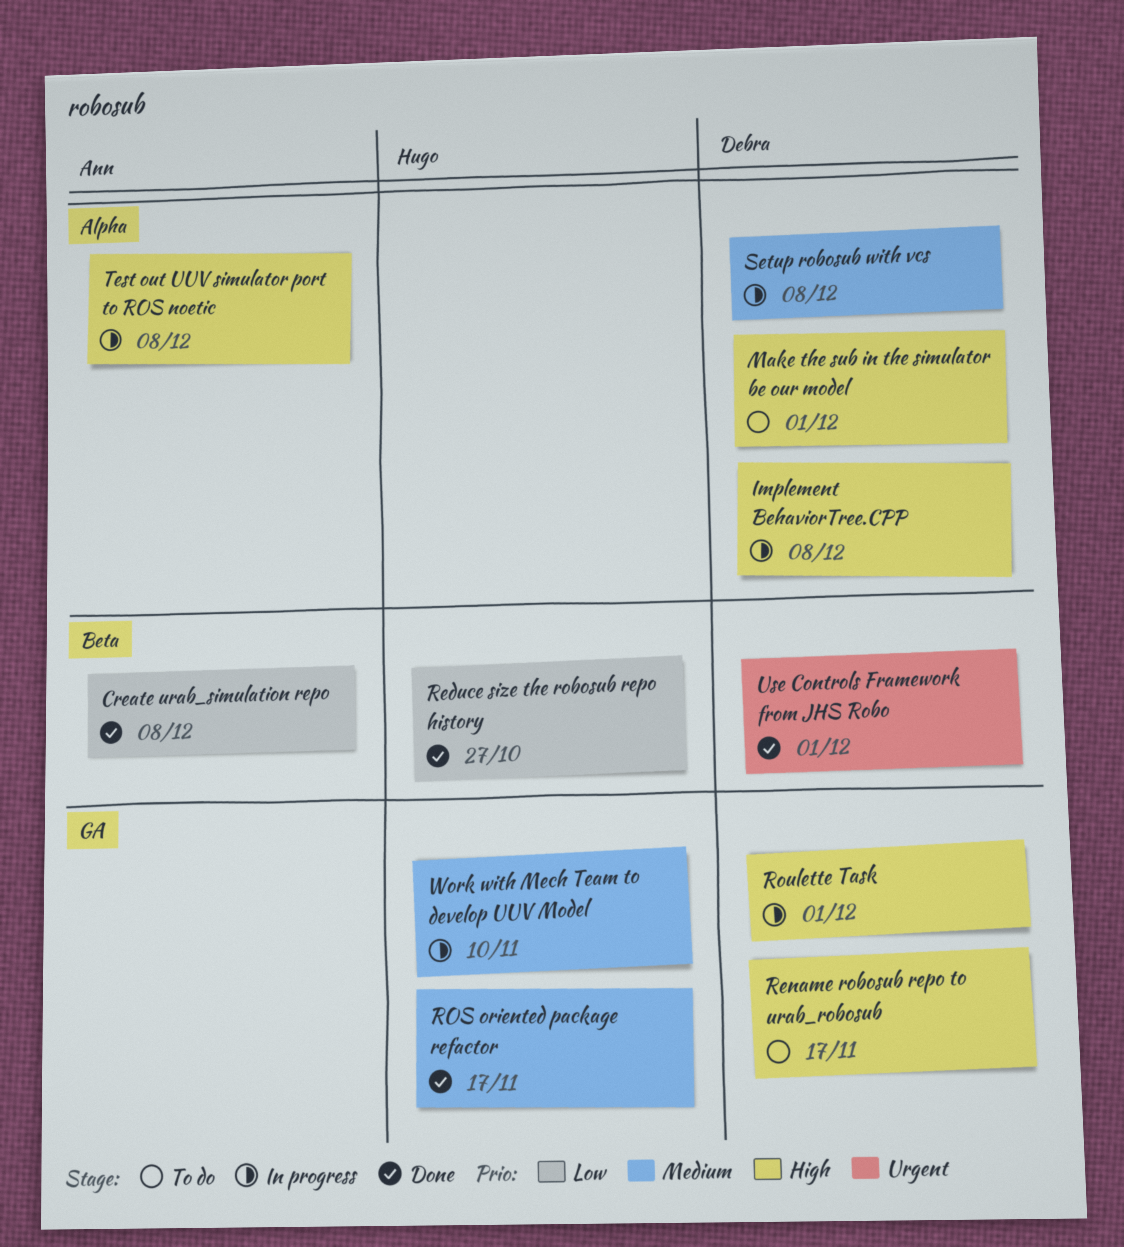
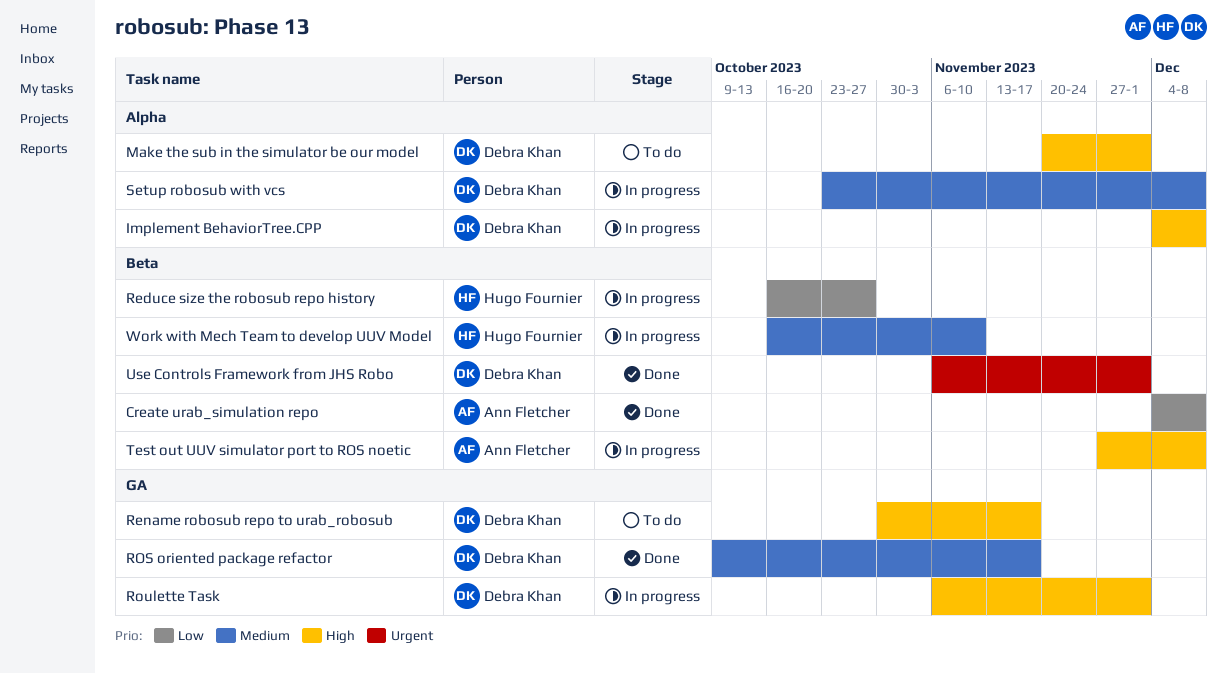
Reduce size the robosub repo history, status: Done -> In progress
ROS oriented package refactor, owner: Hugo Fournier -> Debra Khan
Test out UUV simulator port to ROS noetic, label: Alpha -> Beta
Work with Mech Team to develop UUV Model, label: GA -> Beta

